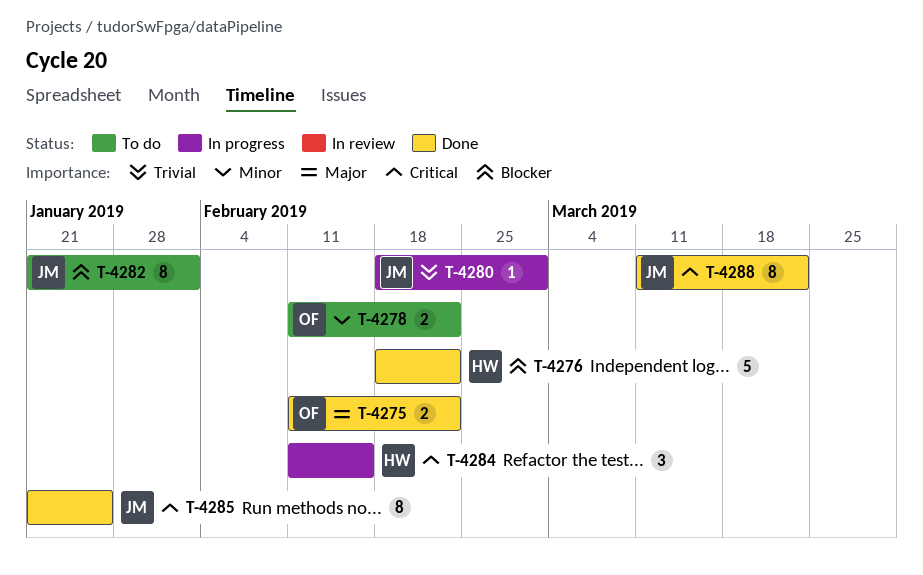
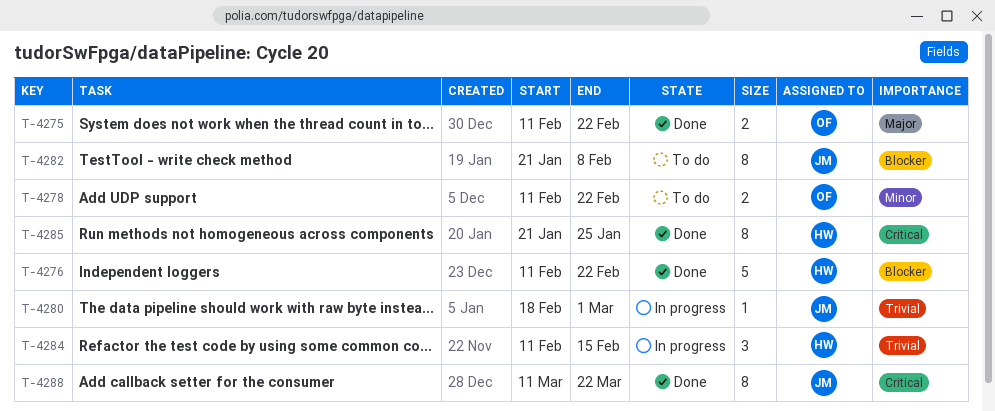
T-4276, start: Feb 18 -> Feb 11
T-4282, due: Feb 1 -> Feb 8
T-4284, priority: Critical -> Trivial
T-4285, owner: JM -> HW

